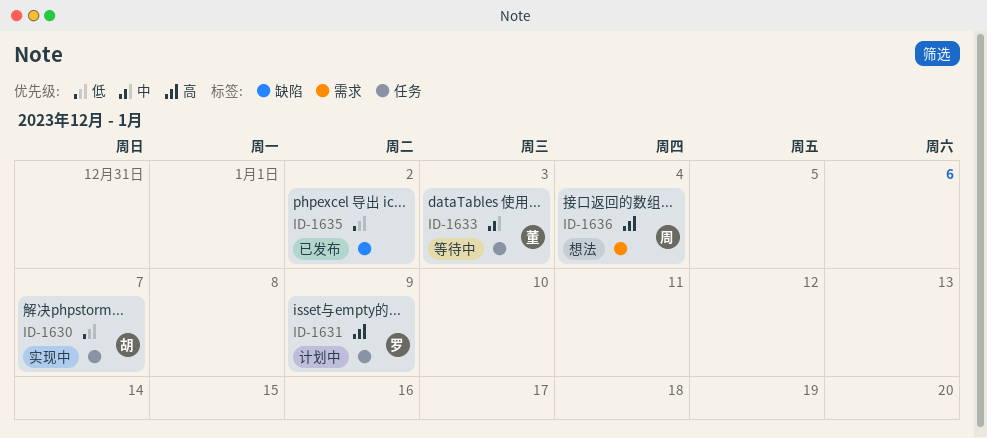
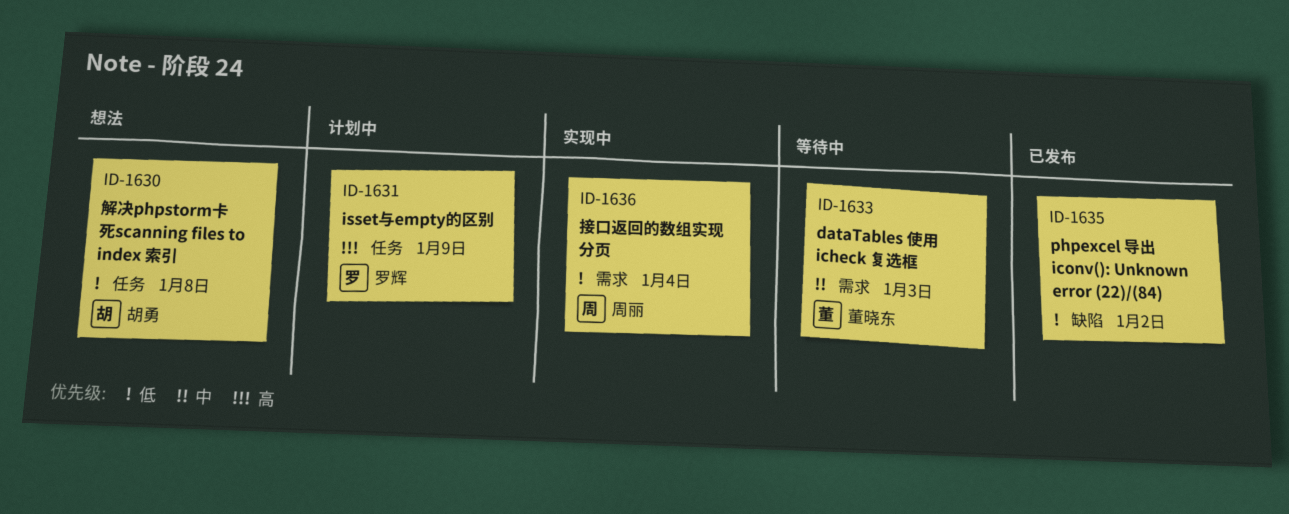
ID-1630, status: 实现中 -> 想法
ID-1630, due: Jan 7 -> Jan 8
ID-1633, label: 任务 -> 需求
ID-1636, status: 想法 -> 实现中
ID-1636, priority: 高 -> 低

